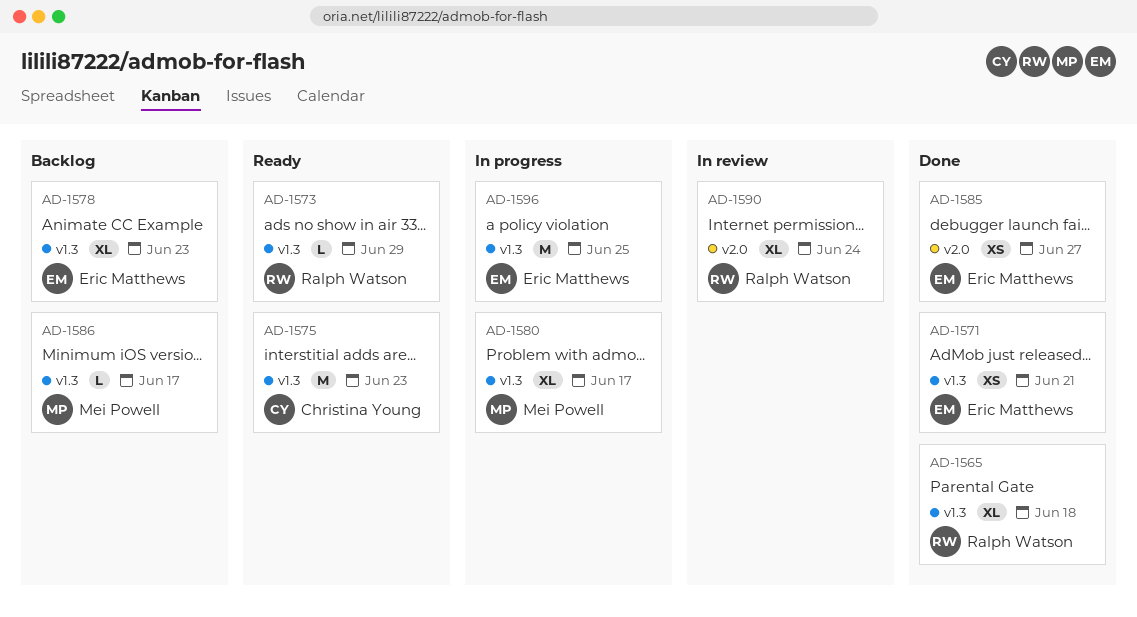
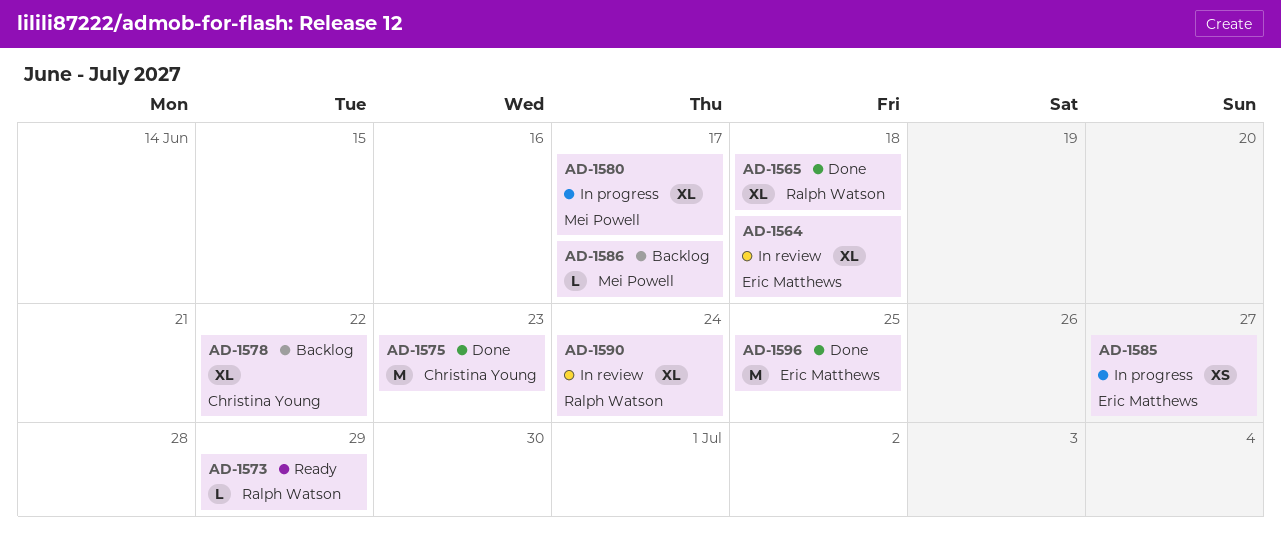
AD-1564: none -> present
AD-1571: present -> none
AD-1575, status: Ready -> Done
AD-1578, owner: Eric Matthews -> Christina Young
AD-1578, due: Jun 23 -> Jun 22
AD-1585, status: Done -> In progress
AD-1596, status: In progress -> Done

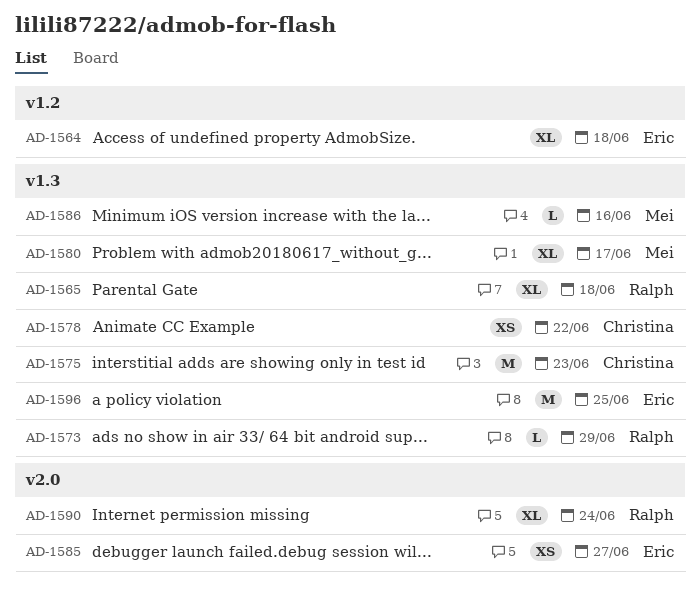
AD-1578, estimate: XL -> XS
AD-1586, due: Jun 17 -> Jun 16

